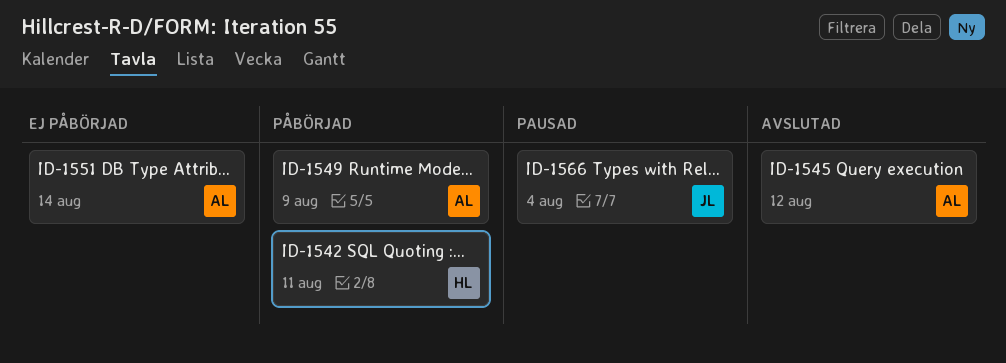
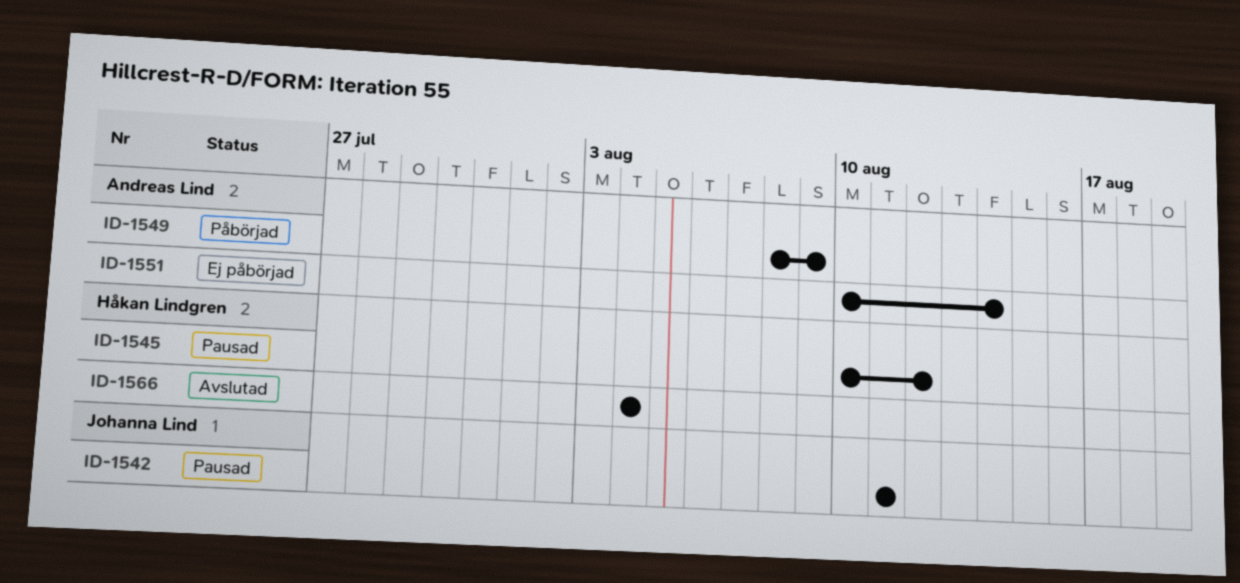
ID-1542, status: Påbörjad -> Pausad
ID-1542, owner: Håkan Lindgren -> Johanna Lind
ID-1545, status: Avslutad -> Pausad
ID-1545, owner: Andreas Lind -> Håkan Lindgren
ID-1566, status: Pausad -> Avslutad
ID-1566, owner: Johanna Lind -> Håkan Lindgren

